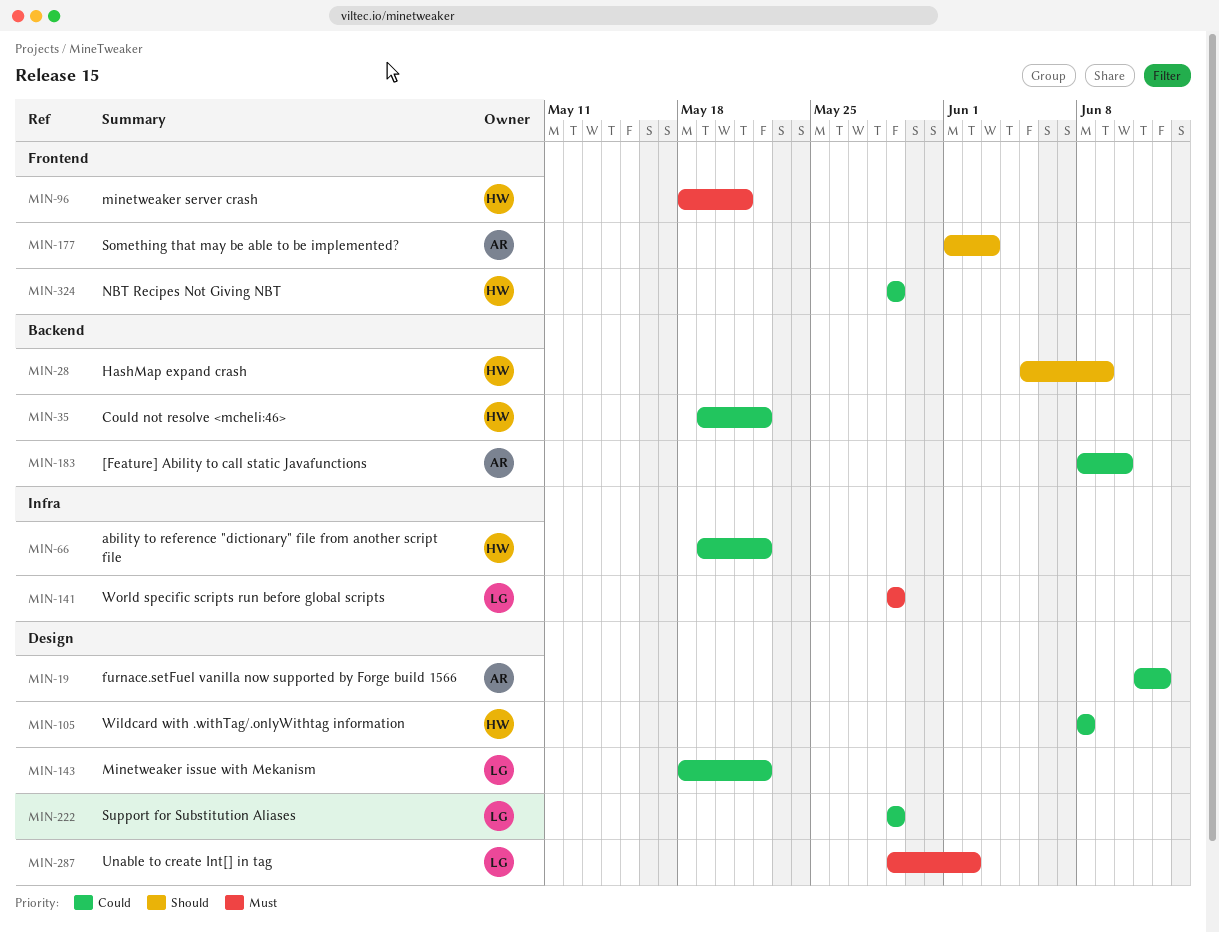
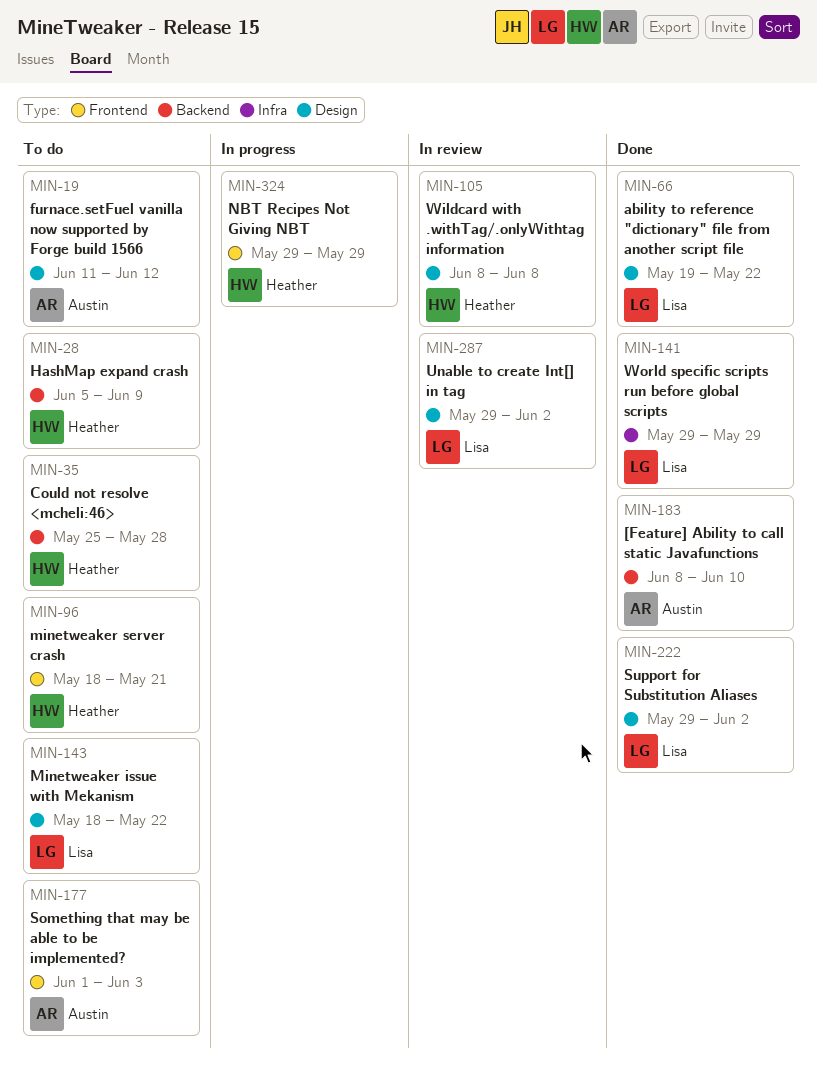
MIN-35, start: May 19 -> May 25
MIN-35, due: May 22 -> May 28
MIN-66, owner: Heather -> Lisa
MIN-66, label: Infra -> Design
MIN-222, due: May 29 -> Jun 2

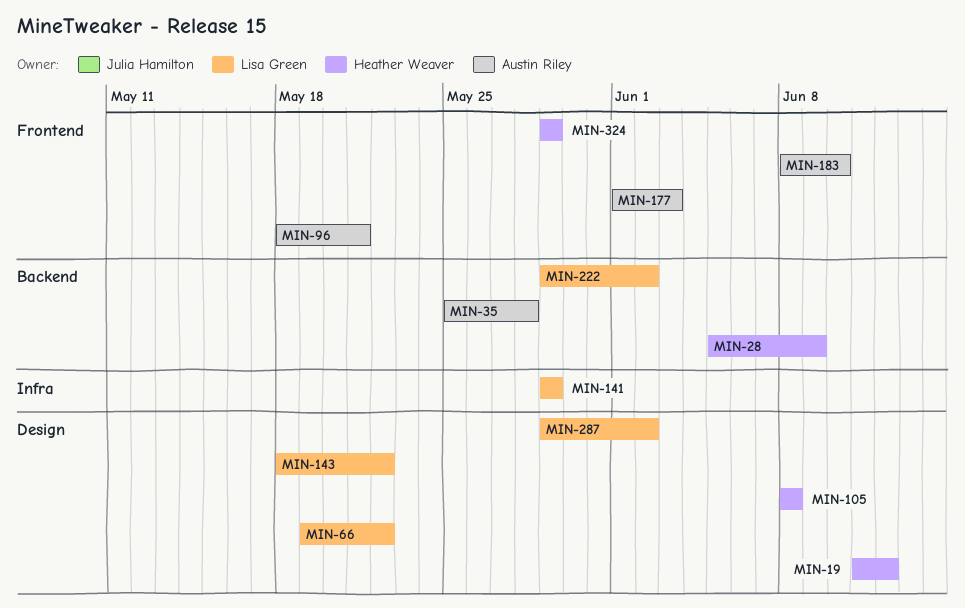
MIN-19, owner: Austin Riley -> Heather Weaver
MIN-35, owner: Heather Weaver -> Austin Riley
MIN-96, owner: Heather Weaver -> Austin Riley
MIN-183, label: Backend -> Frontend
MIN-222, label: Design -> Backend

